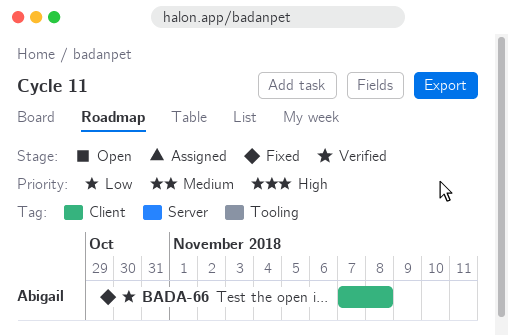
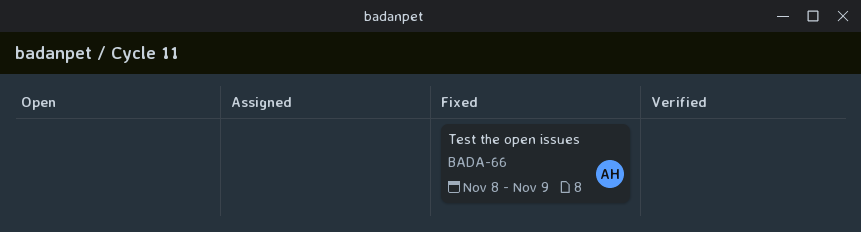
BADA-66, start: Nov 7 -> Nov 8
BADA-66, due: Nov 8 -> Nov 9

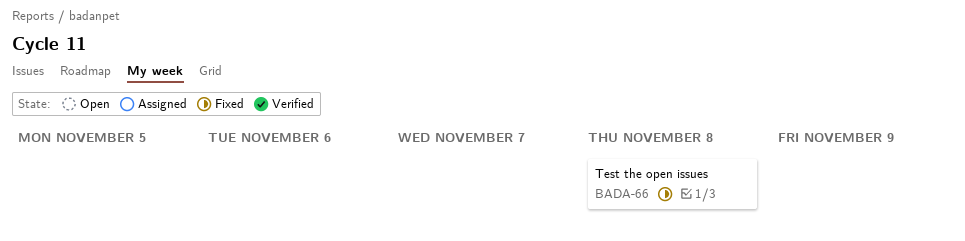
BADA-66, due: Nov 9 -> Nov 8

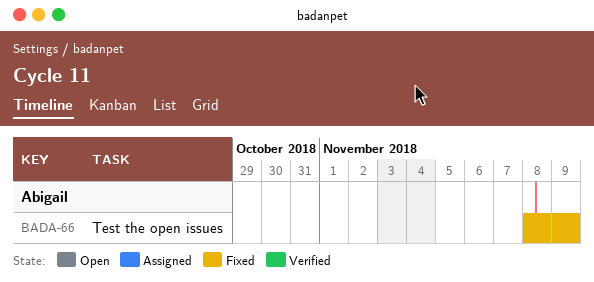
BADA-66, due: Nov 8 -> Nov 9

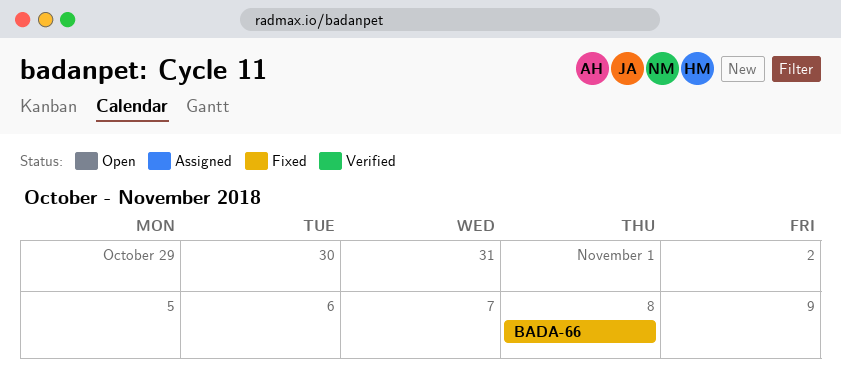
BADA-66, due: Nov 9 -> Nov 8

